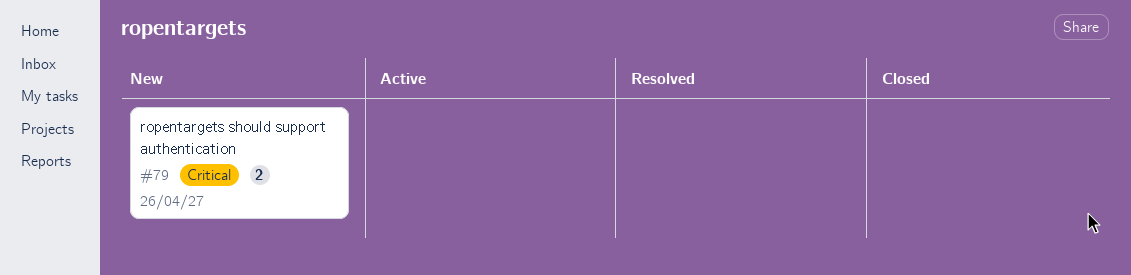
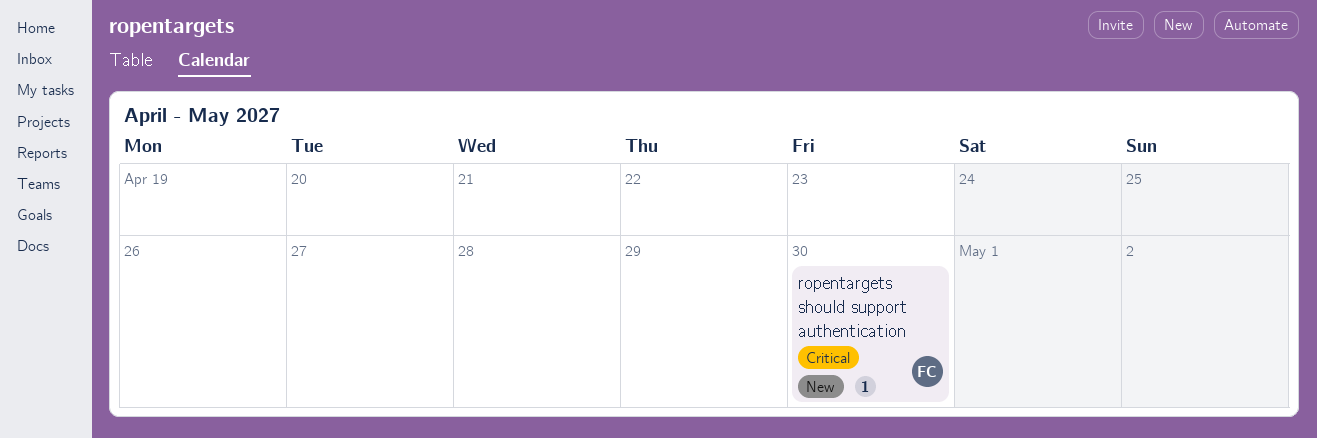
ropentargets should support authentication, estimate: 2 -> 1
ropentargets should support authentication, due: Apr 26 -> Apr 30

